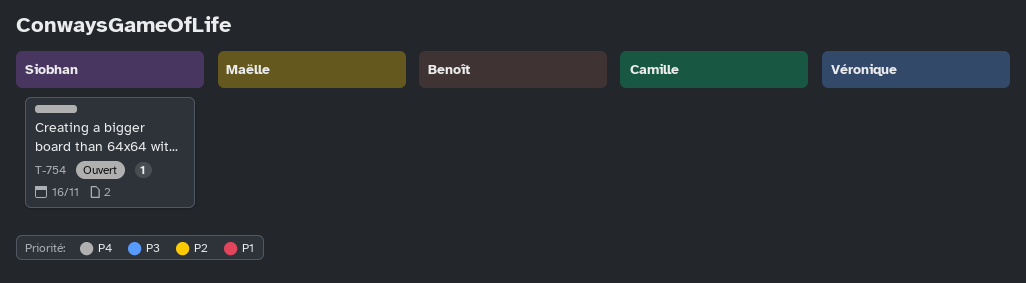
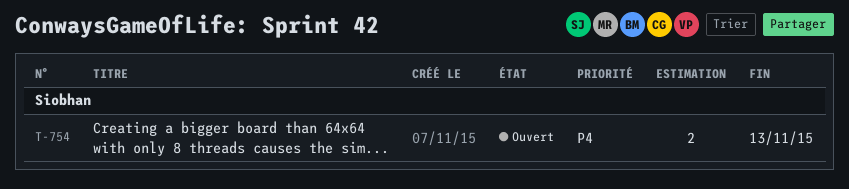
T-754, estimate: 1 -> 2
T-754, due: Nov 16 -> Nov 13

